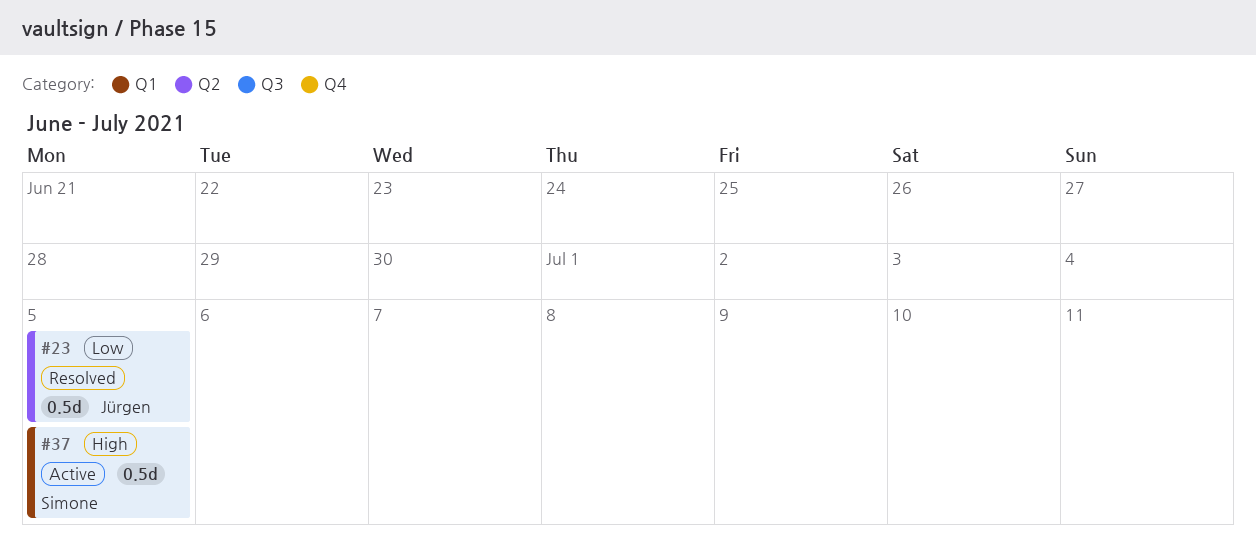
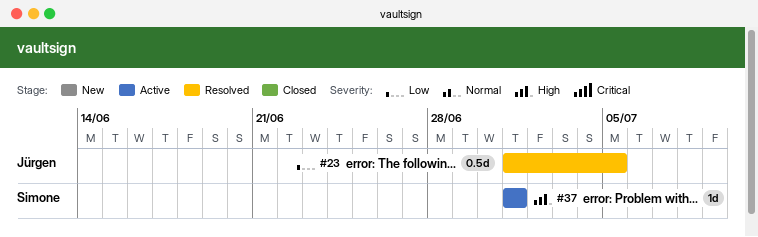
#37, estimate: 0.5d -> 1d
#37, due: Jul 5 -> Jul 1

